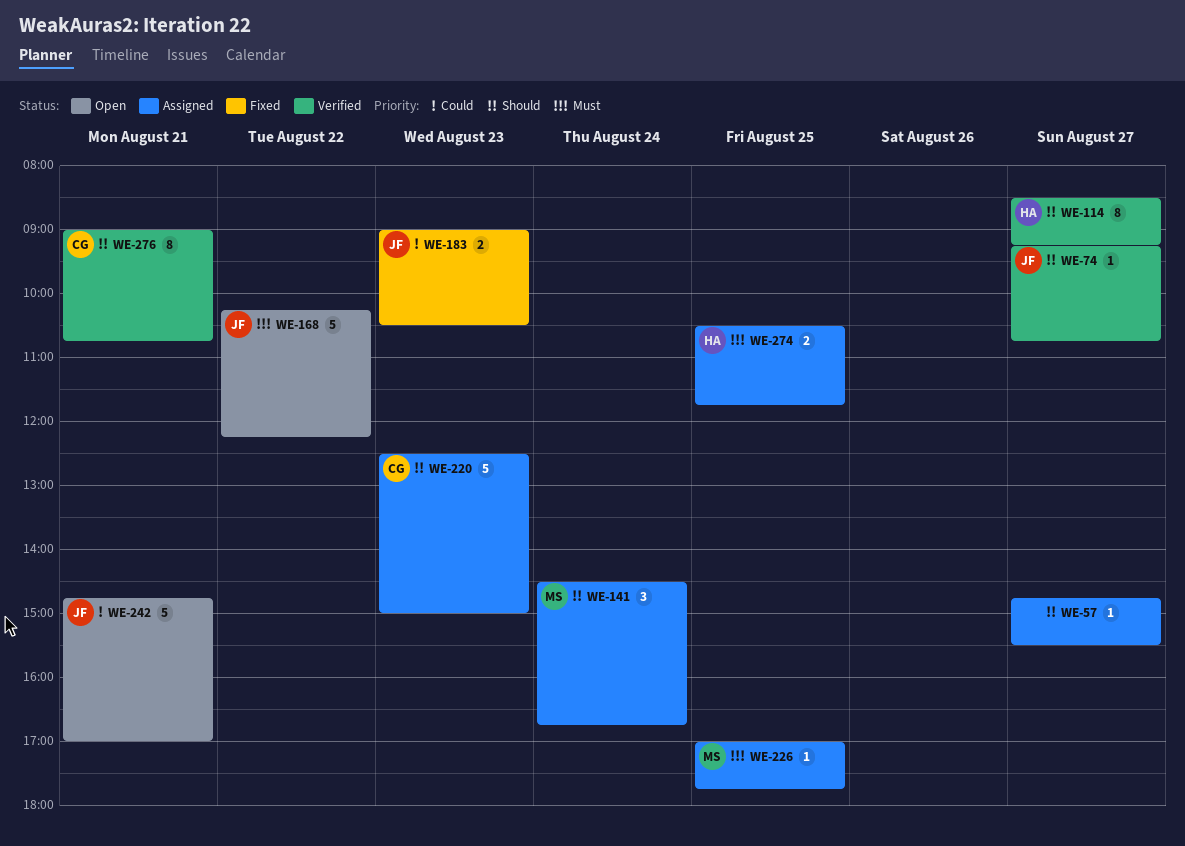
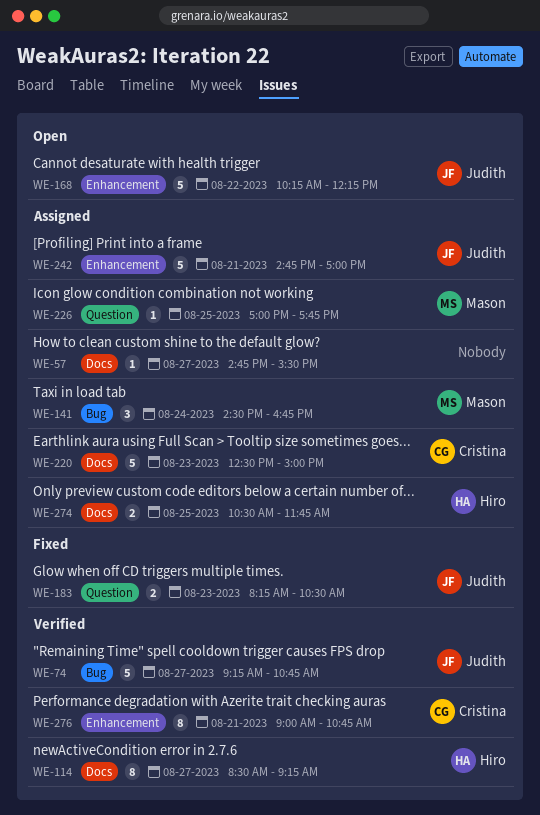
WE-74, estimate: 1 -> 5
WE-183, begins: 09:00 -> 08:15
WE-242, status: Open -> Assigned

